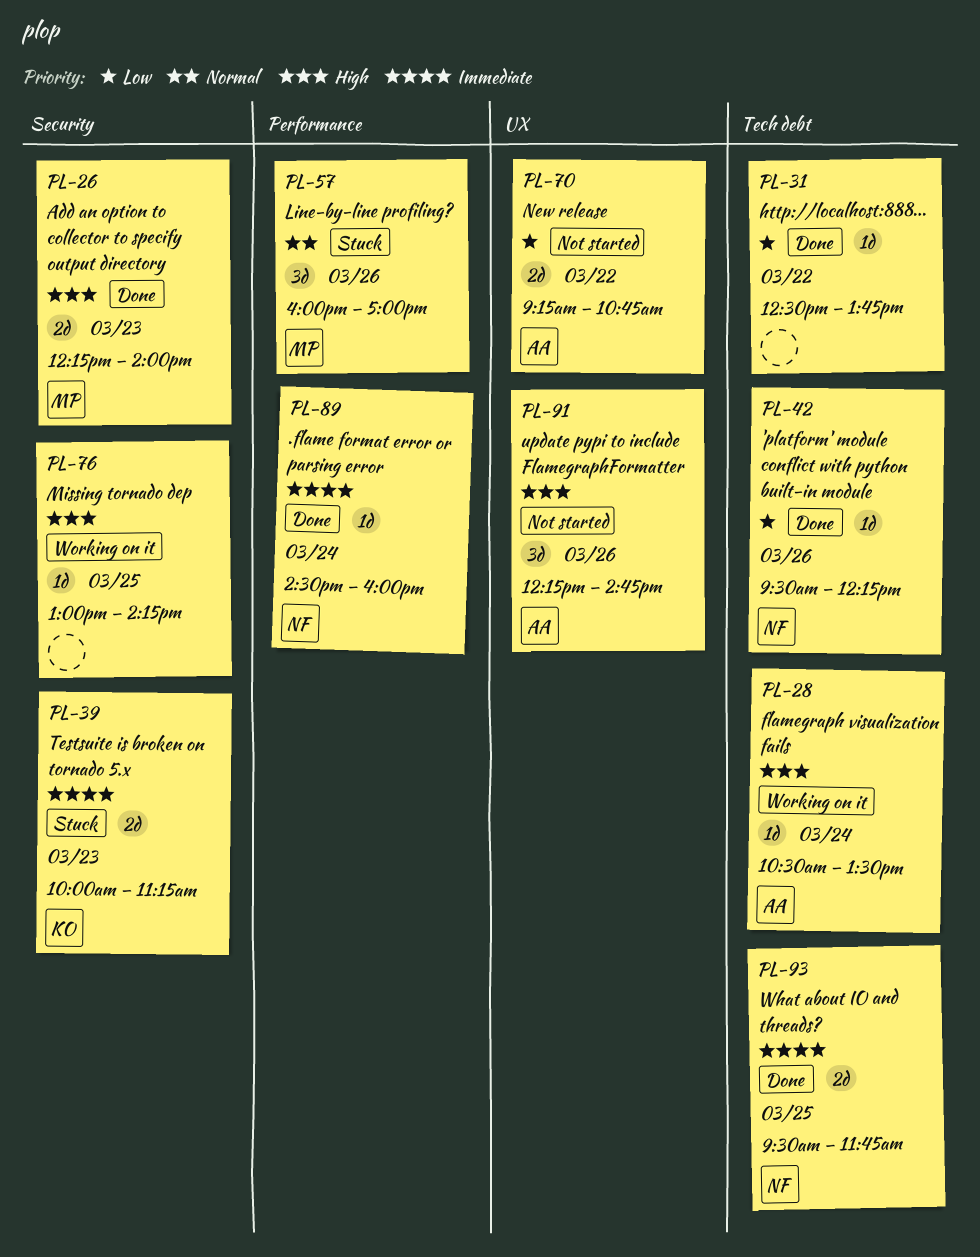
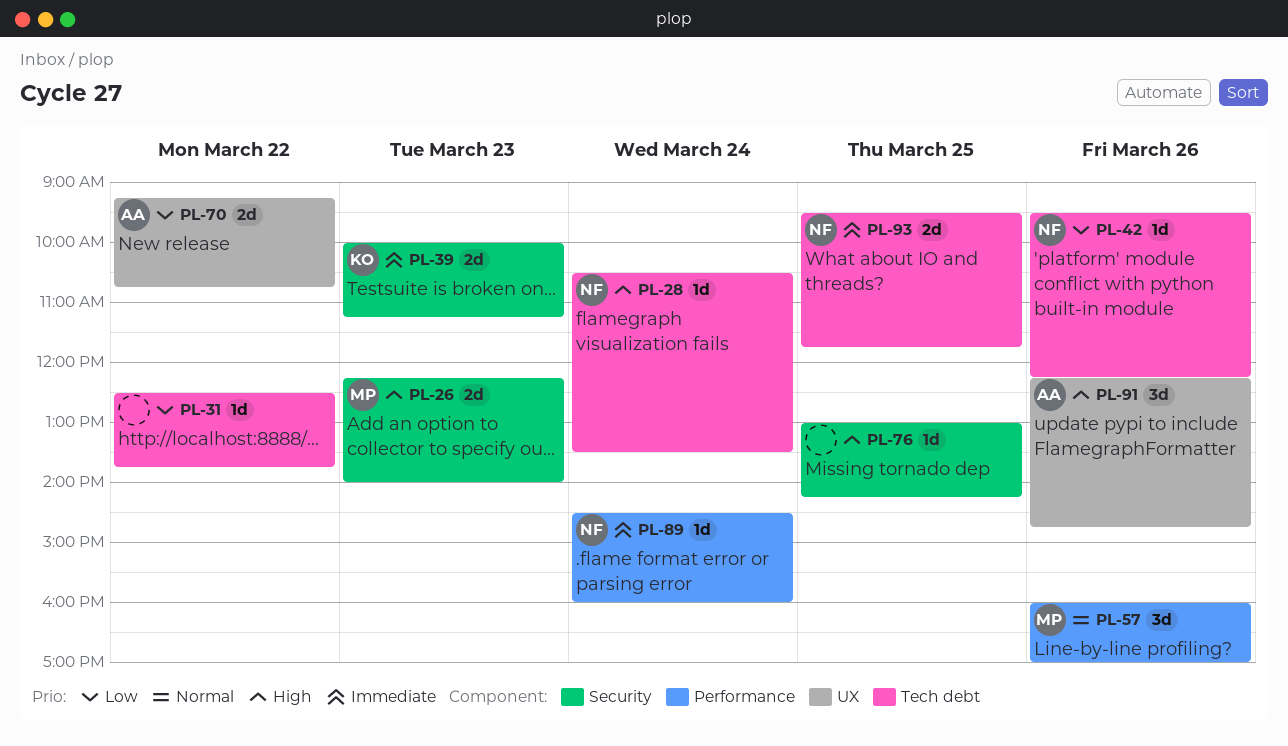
PL-28, owner: AA -> NF

